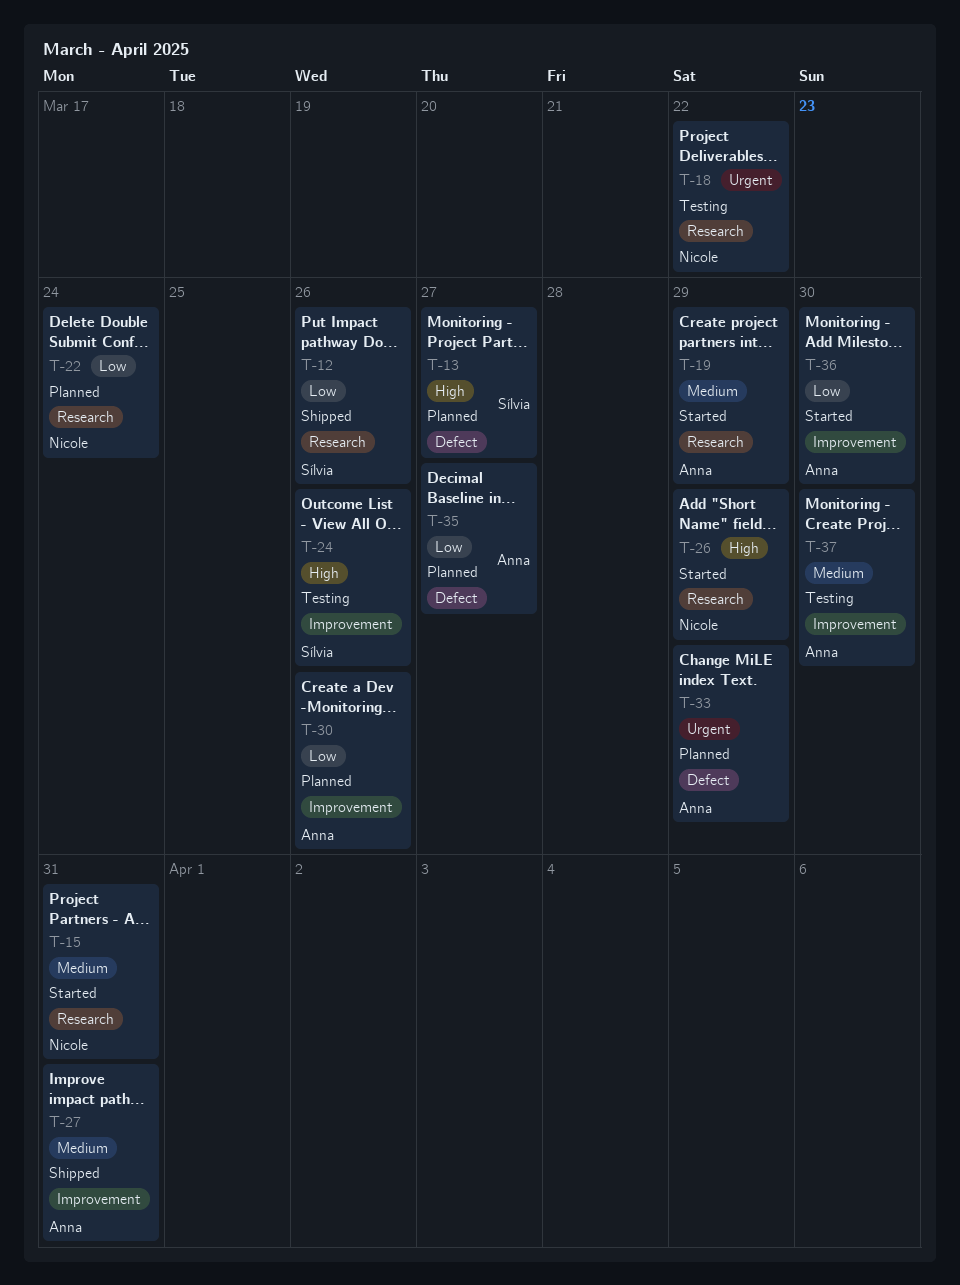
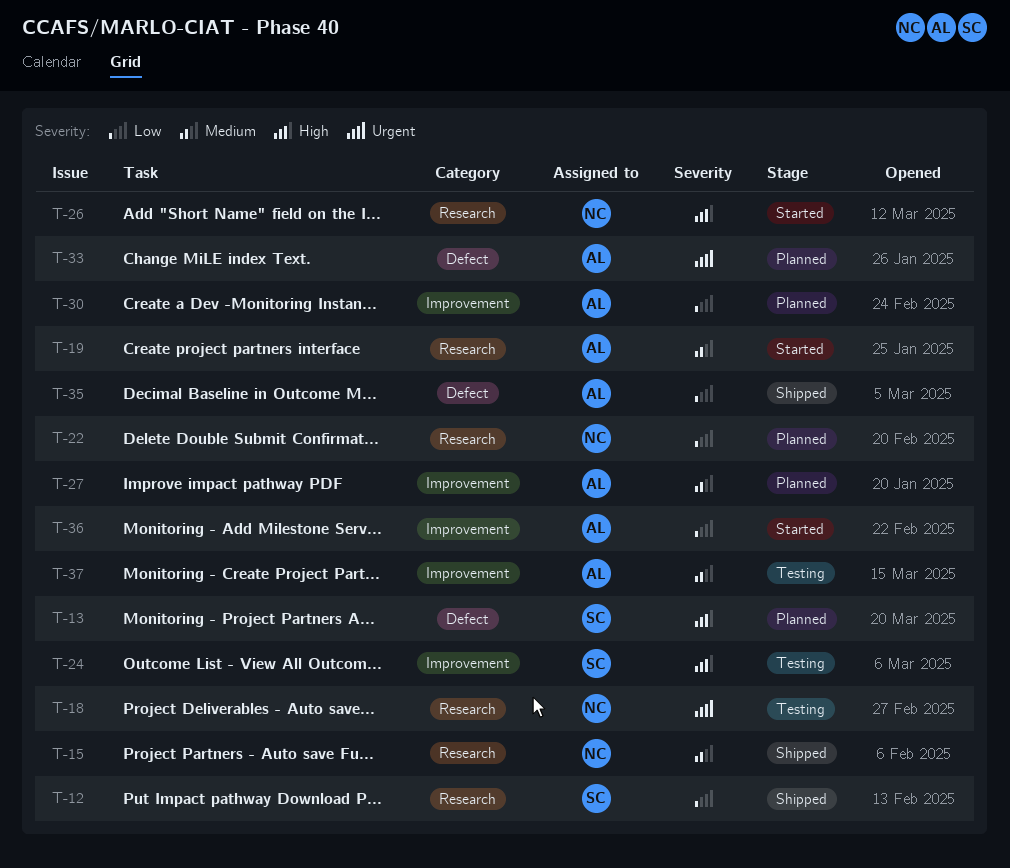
T-15, status: Started -> Shipped
T-27, status: Shipped -> Planned
T-35, status: Planned -> Shipped

